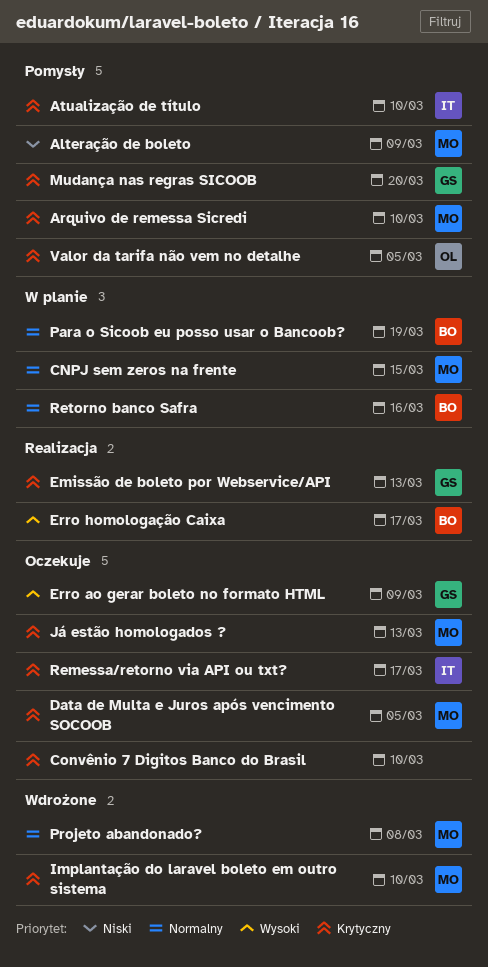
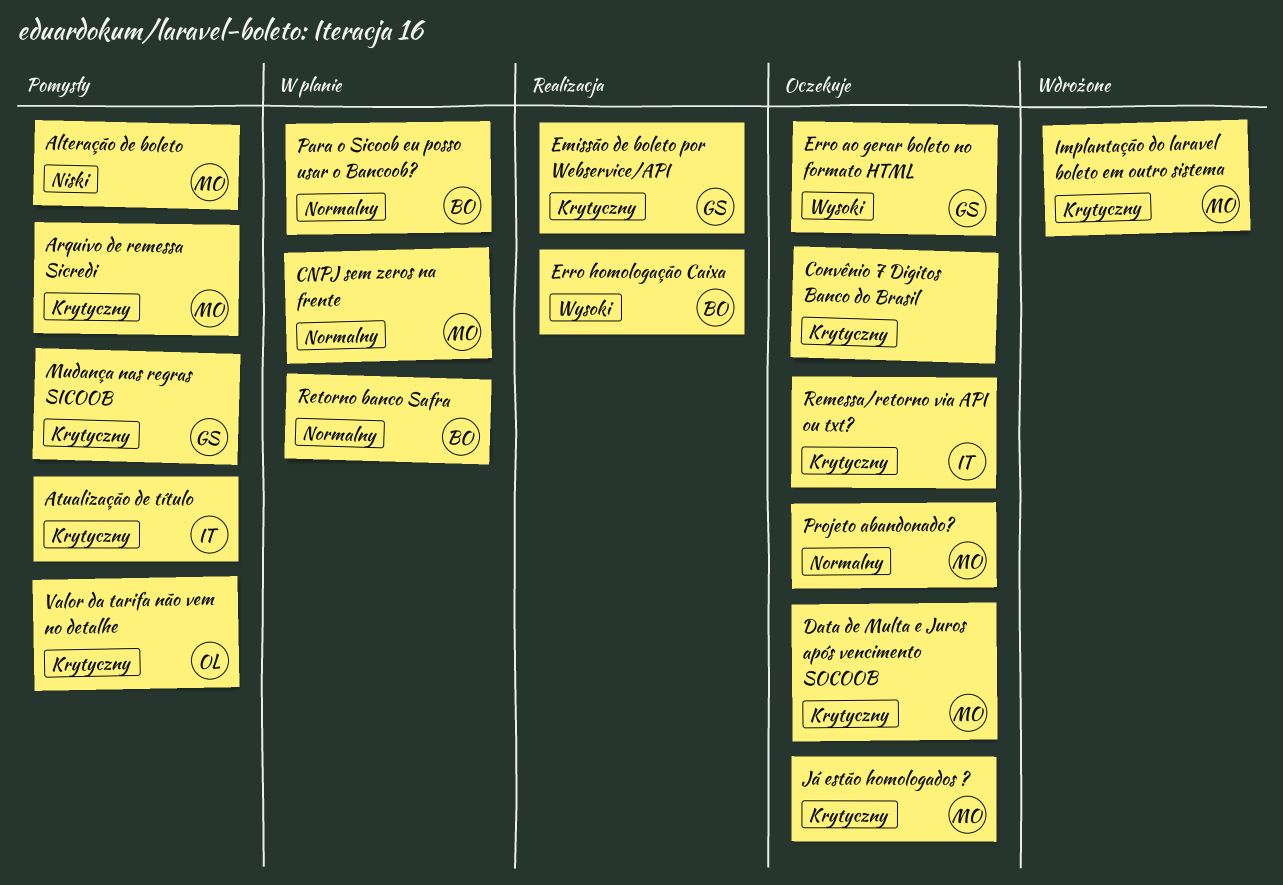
Projeto abandonado?, status: Wdrożone -> Oczekuje

